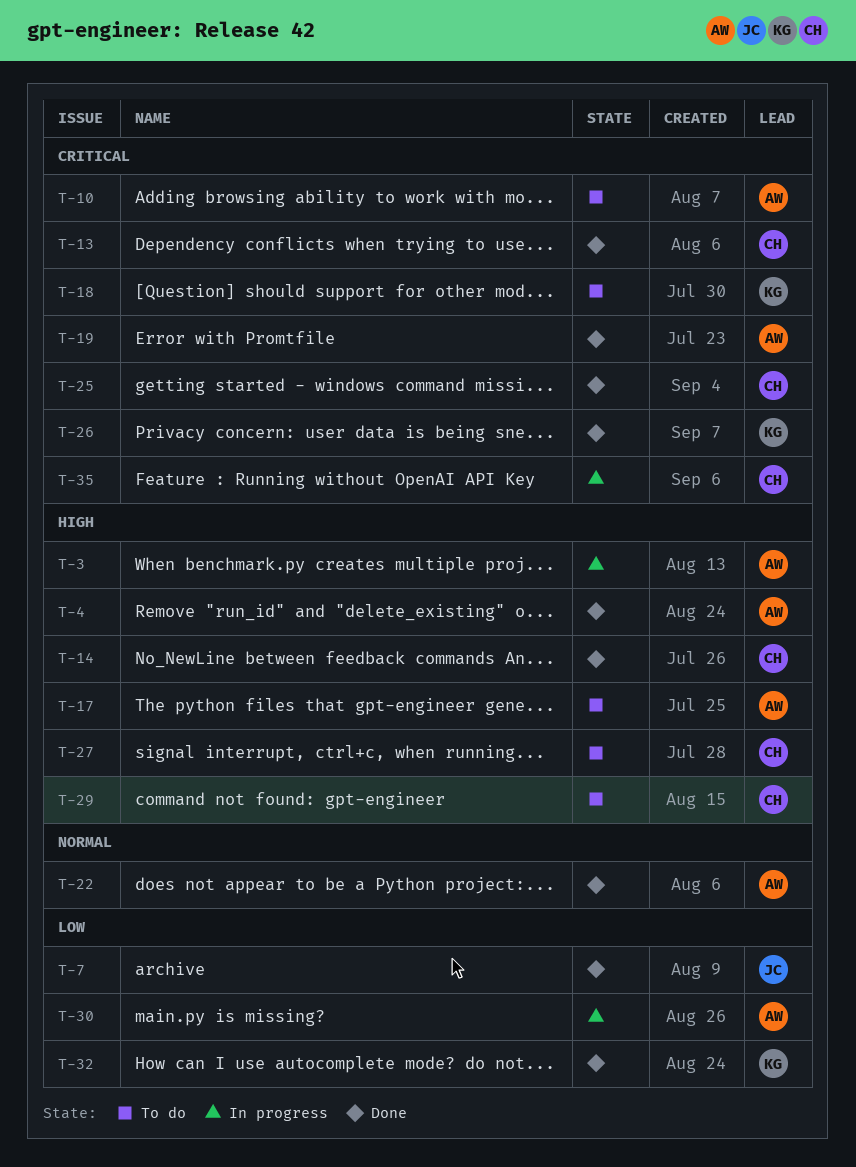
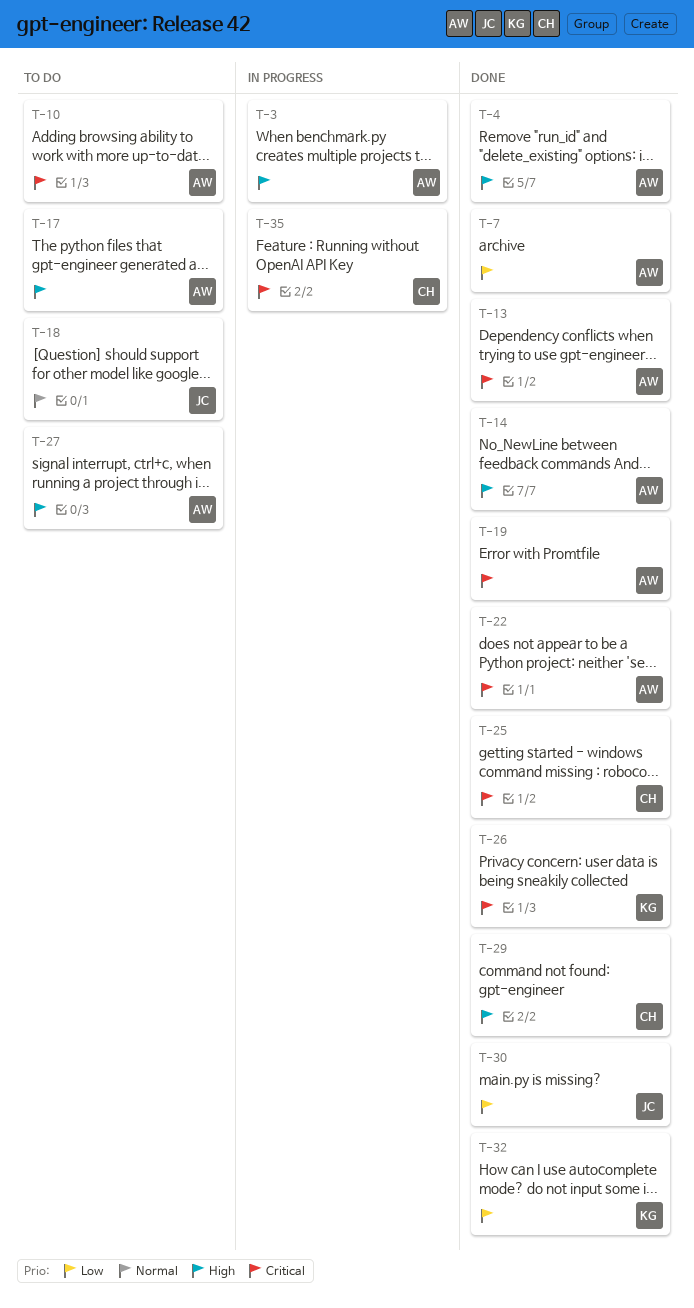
T-7, owner: JC -> AW
T-13, owner: CH -> AW
T-14, owner: CH -> AW
T-18, owner: KG -> JC
T-18, priority: Critical -> Normal
T-22, priority: Normal -> Critical
T-27, owner: CH -> AW
T-29, status: To do -> Done
T-30, status: In progress -> Done
T-30, owner: AW -> JC

